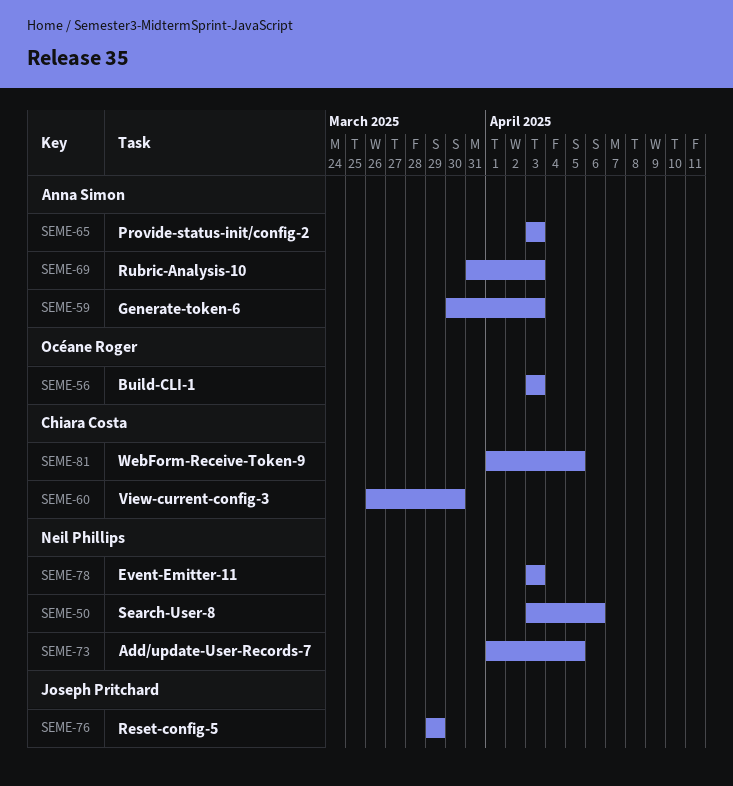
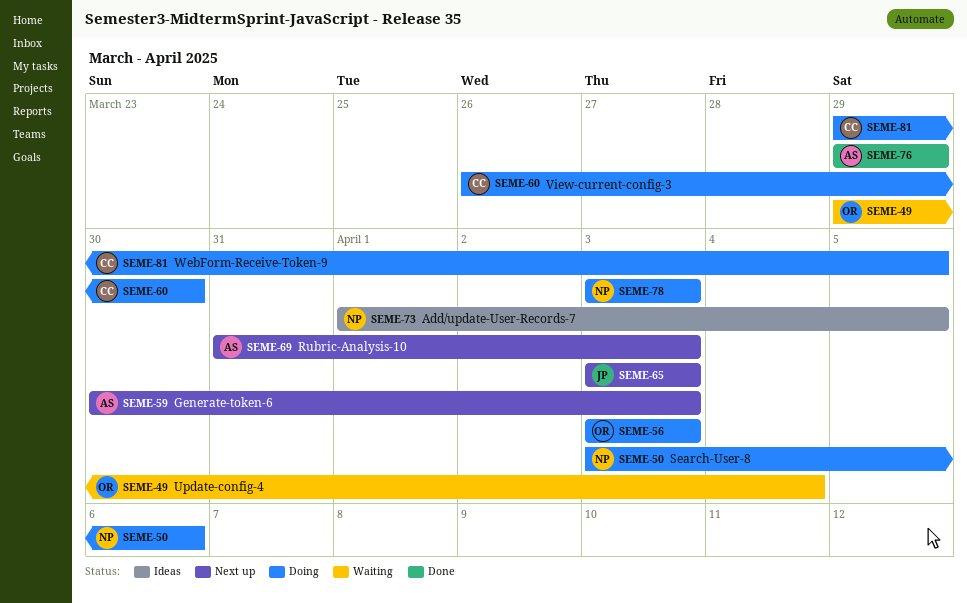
SEME-49: none -> present
SEME-65, owner: Anna Simon -> Joseph Pritchard
SEME-76, owner: Joseph Pritchard -> Anna Simon
SEME-81, start: Apr 1 -> Mar 29

